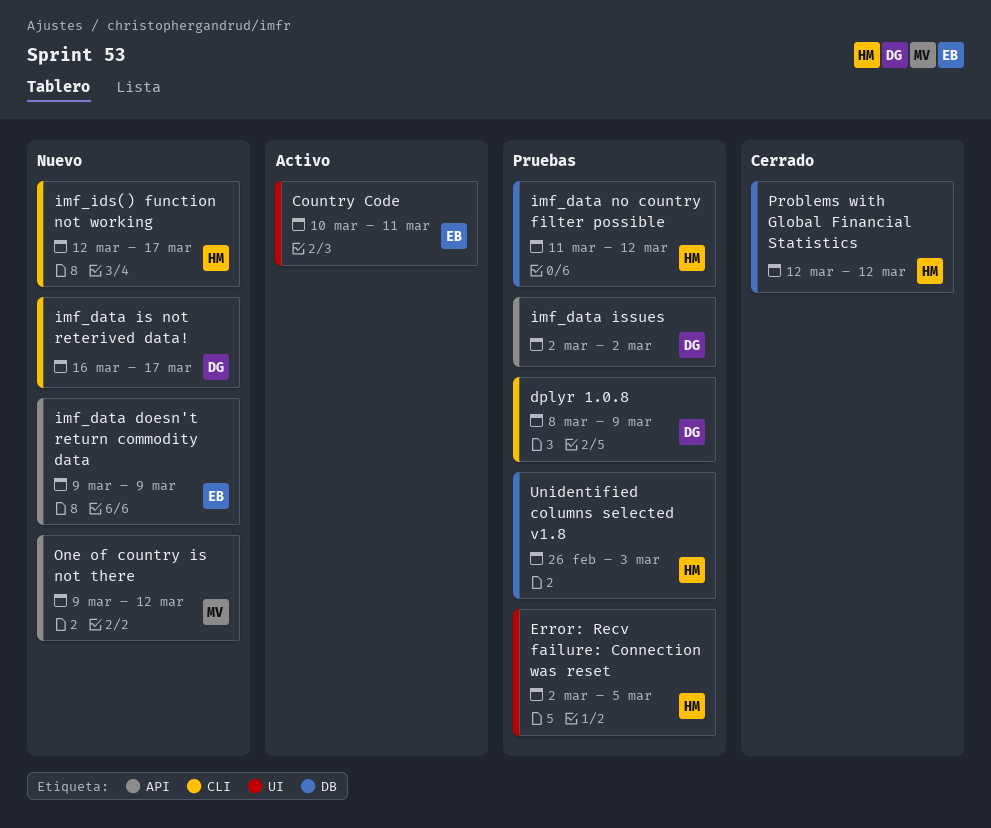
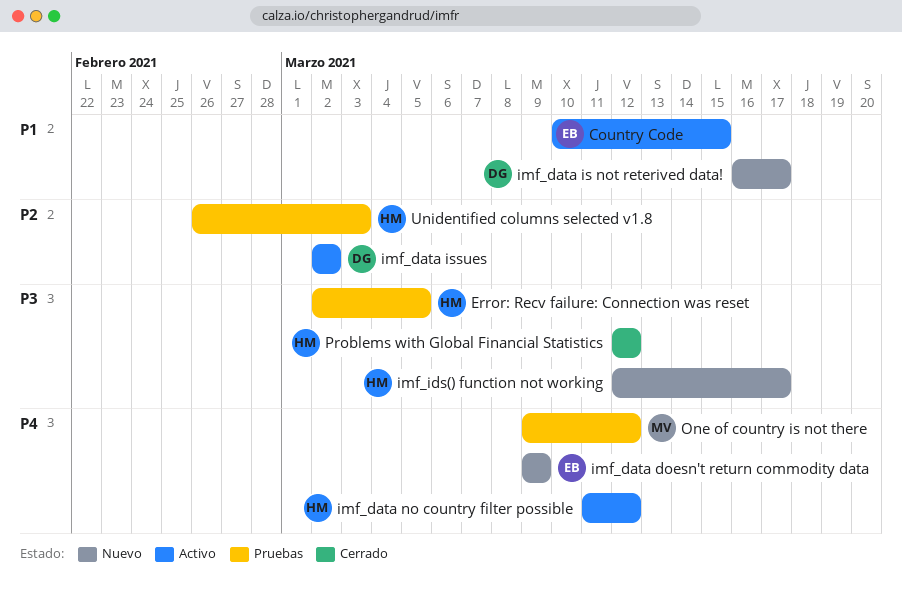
Country Code, due: Mar 11 -> Mar 15
dplyr 1.0.8: present -> none
imf_data issues, status: Pruebas -> Activo
imf_data no country filter possible, status: Pruebas -> Activo
One of country is not there, status: Nuevo -> Pruebas

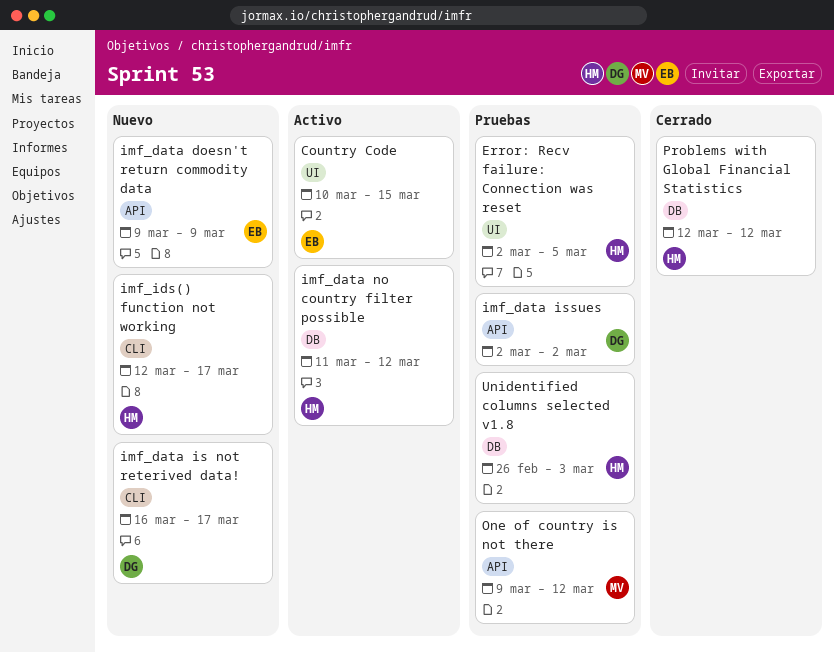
imf_data issues, status: Activo -> Pruebas

